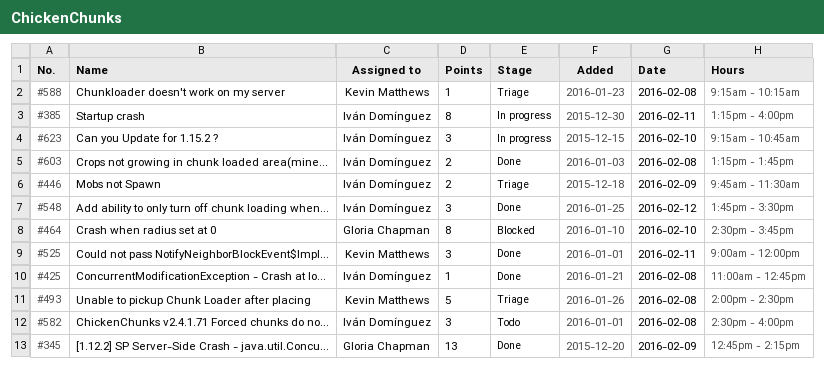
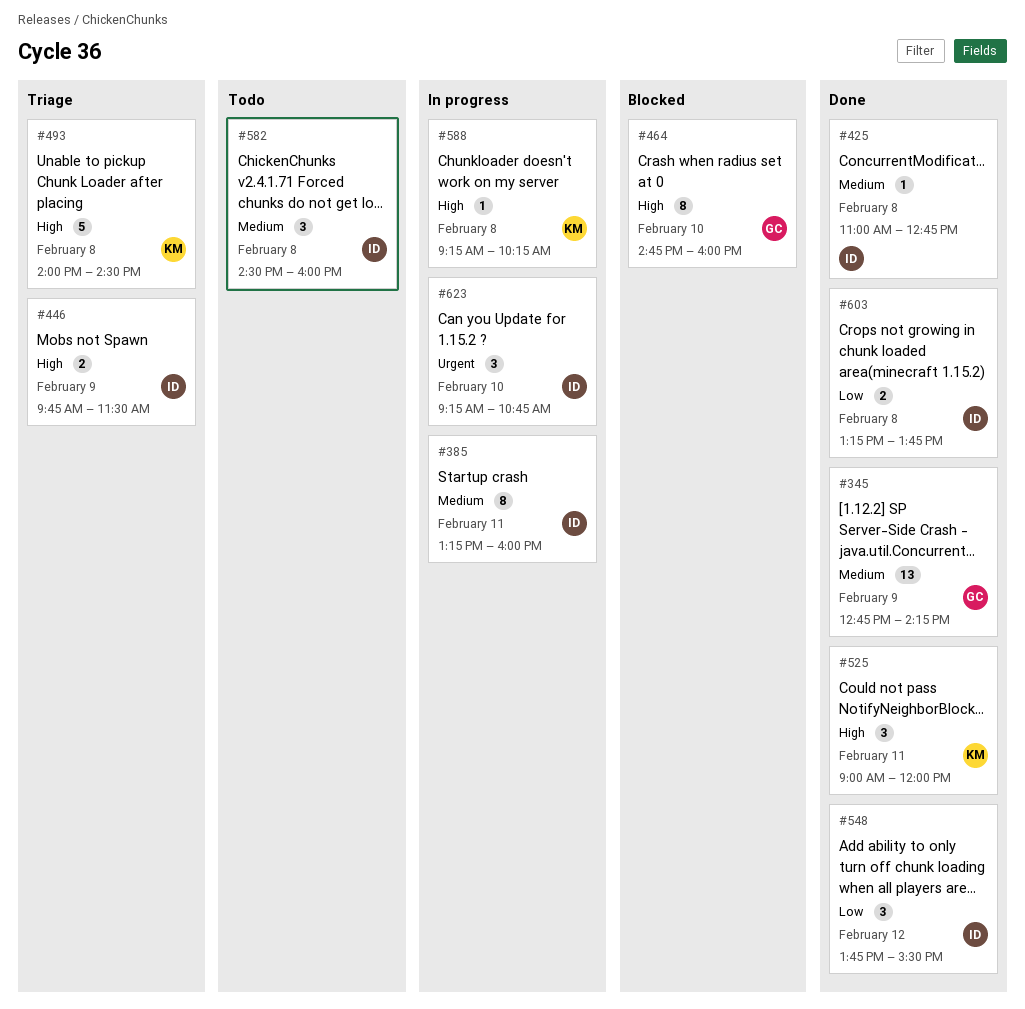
#464, begins: 14:30 -> 14:45
#464, ends: 15:45 -> 16:00
#588, status: Triage -> In progress

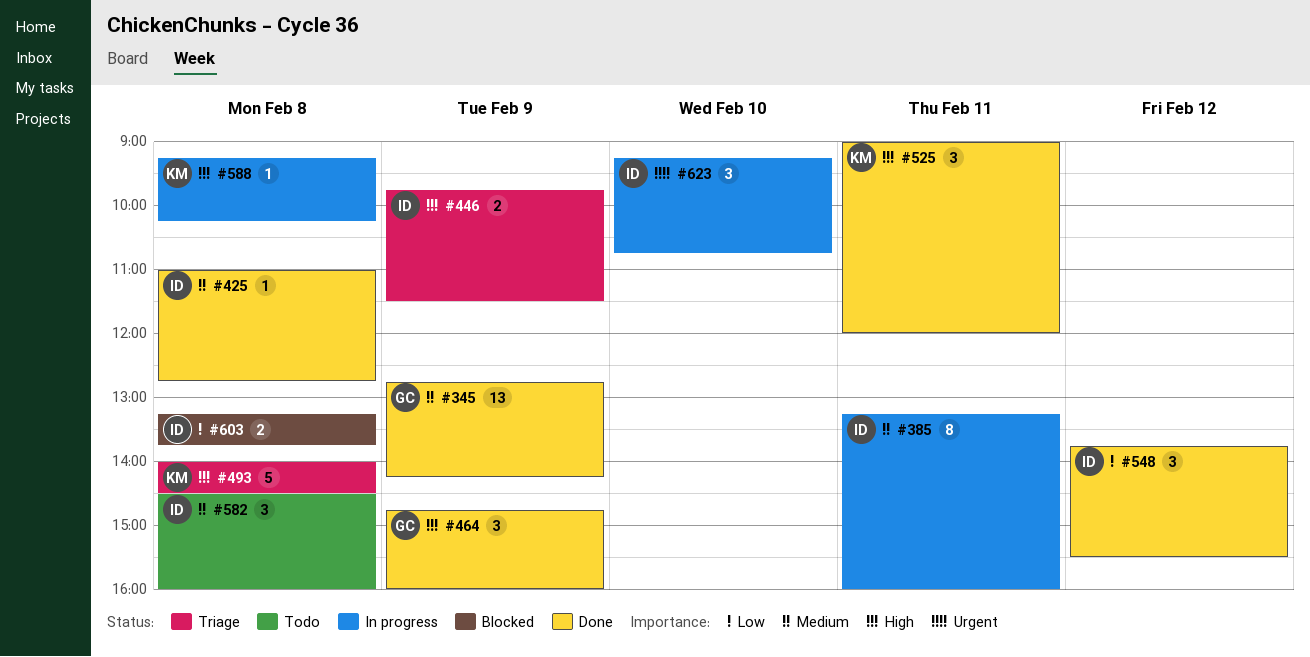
#464, status: Blocked -> Done
#464, estimate: 8 -> 3
#464, day: Feb 10 -> Feb 9
#603, status: Done -> Blocked

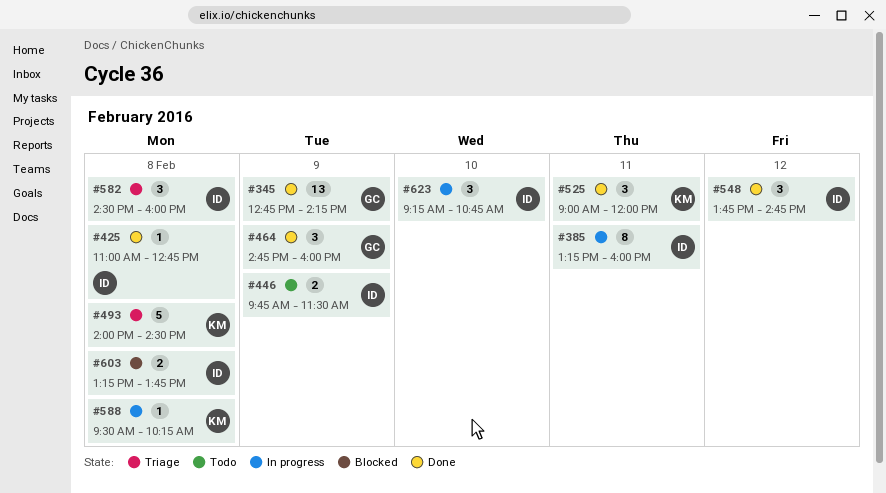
#446, status: Triage -> Todo
#548, ends: 15:30 -> 14:45
#582, status: Todo -> Triage
#588, begins: 09:15 -> 09:30

